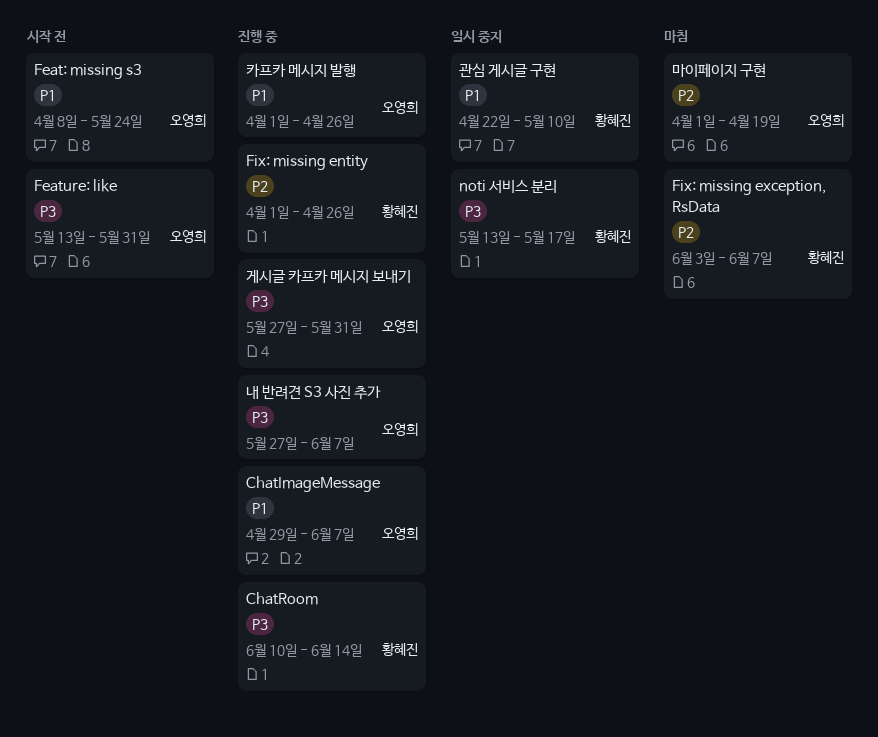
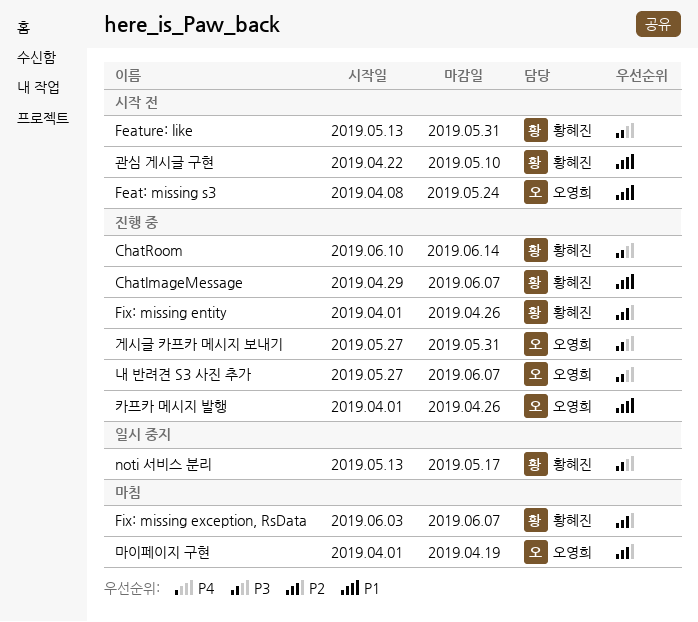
ChatImageMessage, owner: 오영희 -> 황혜진
Feature: like, owner: 오영희 -> 황혜진
관심 게시글 구현, status: 일시 중지 -> 시작 전

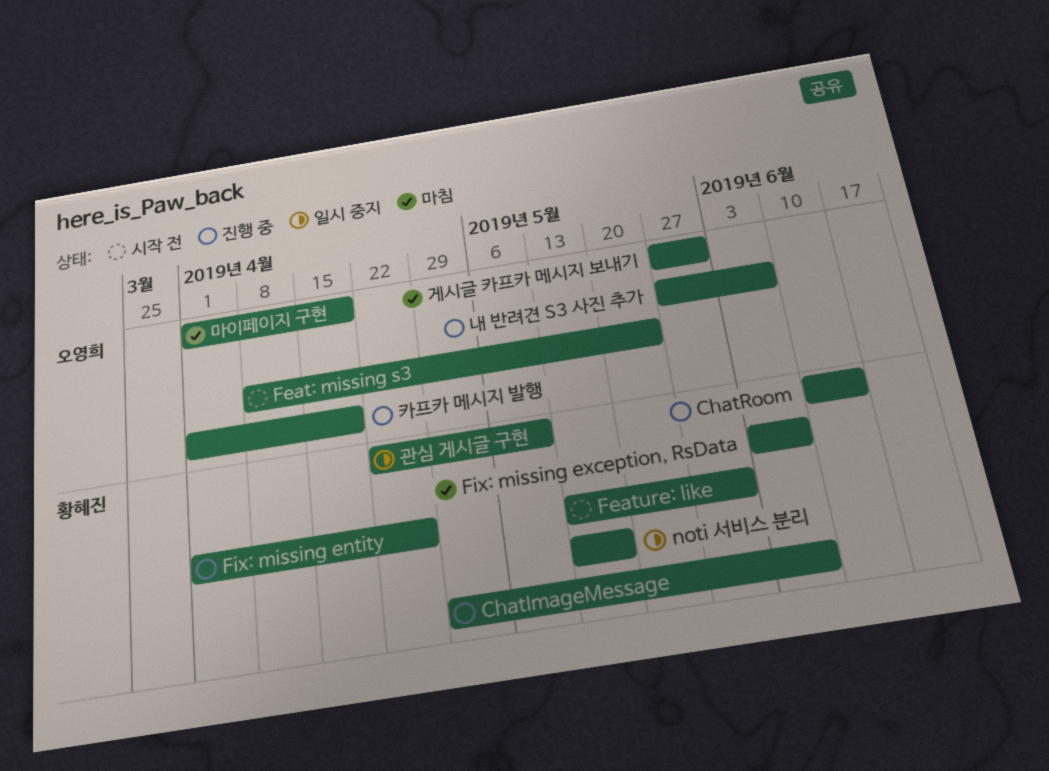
게시글 카프카 메시지 보내기, status: 진행 중 -> 마침
관심 게시글 구현, status: 시작 전 -> 일시 중지
카프카 메시지 발행, due: Apr 26 -> Apr 19

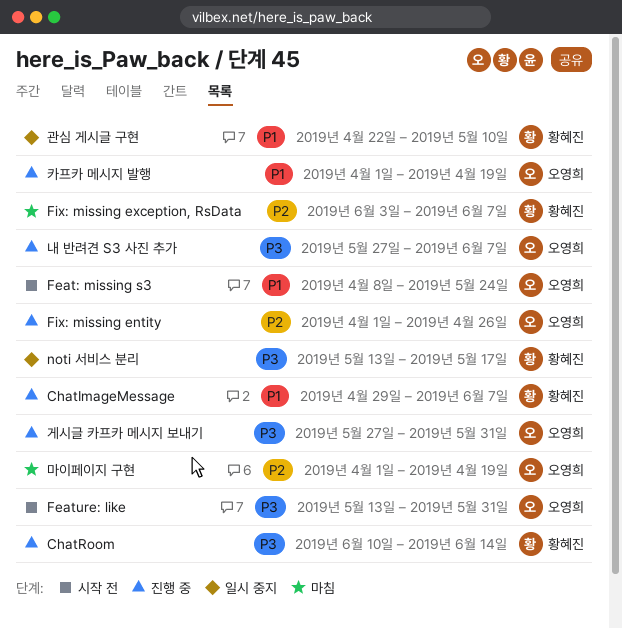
Feature: like, owner: 황혜진 -> 오영희
Fix: missing entity, owner: 황혜진 -> 오영희
게시글 카프카 메시지 보내기, status: 마침 -> 진행 중

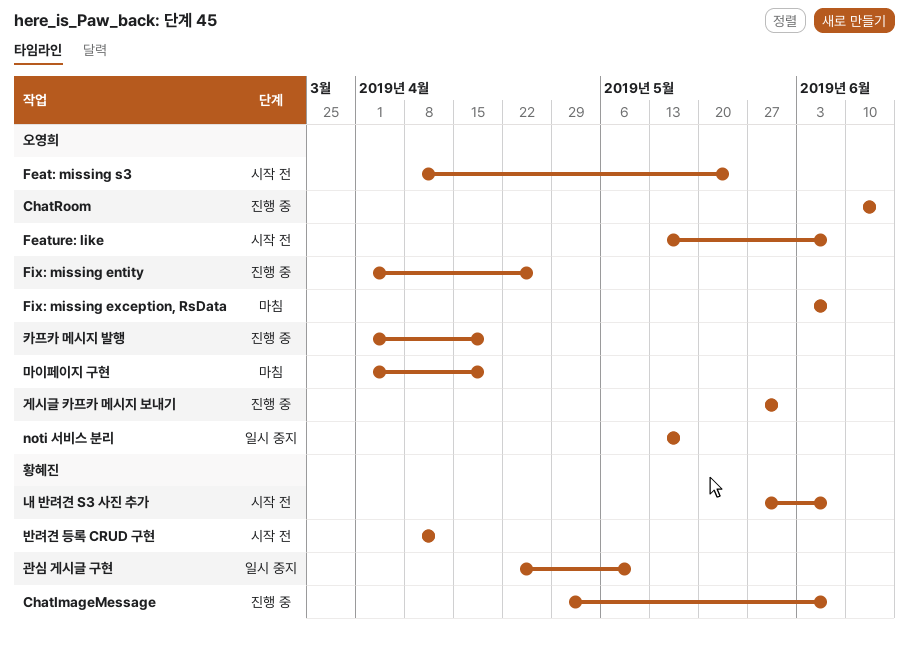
ChatRoom, owner: 황혜진 -> 오영희
Feature: like, due: May 31 -> Jun 7
Fix: missing exception, RsData, owner: 황혜진 -> 오영희
noti 서비스 분리, owner: 황혜진 -> 오영희
내 반려견 S3 사진 추가, status: 진행 중 -> 시작 전
내 반려견 S3 사진 추가, owner: 오영희 -> 황혜진
반려견 등록 CRUD 구현: none -> present

